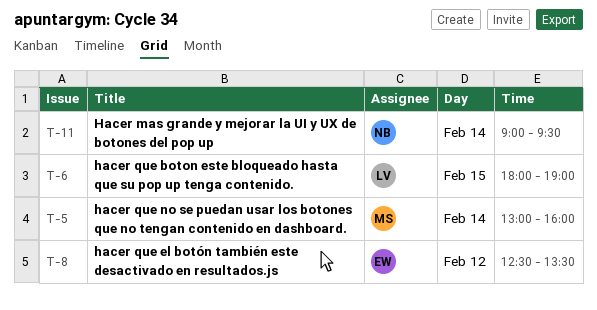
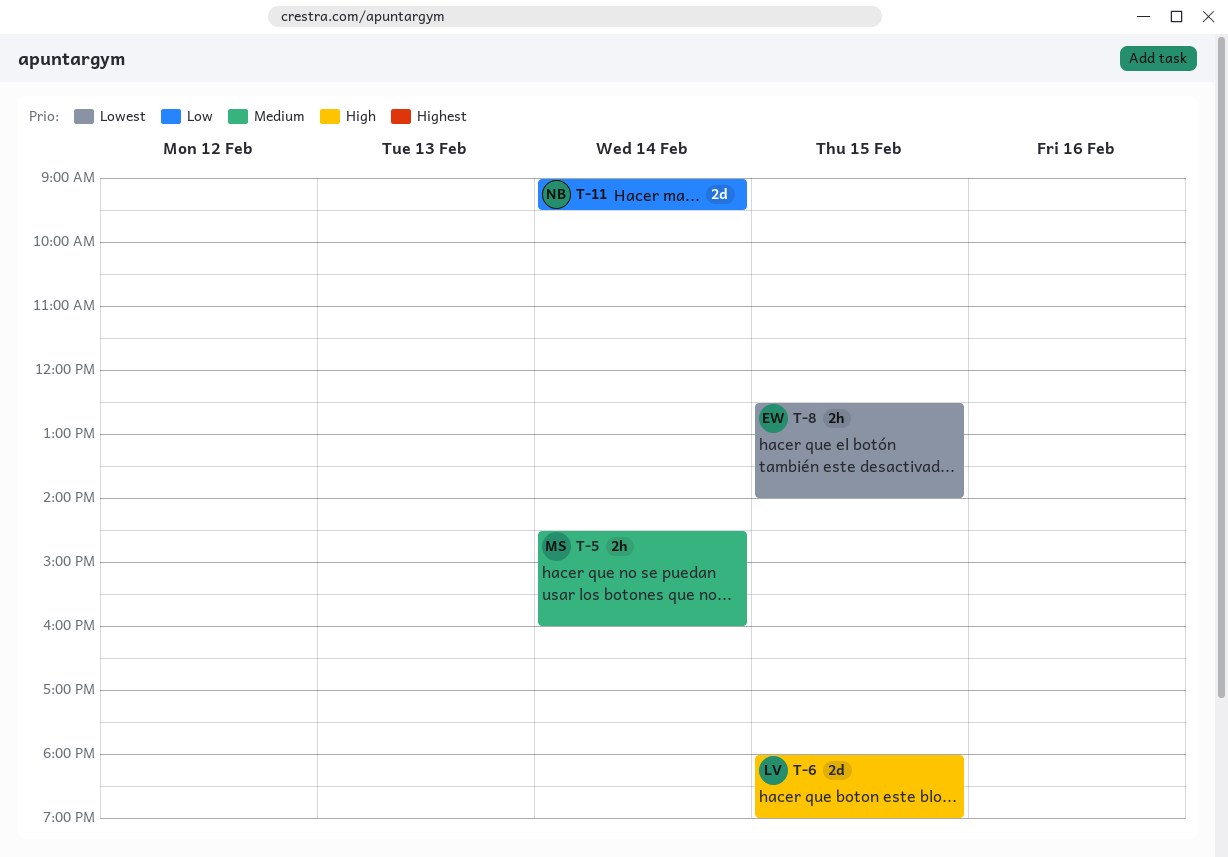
T-5, begins: 13:00 -> 14:30
T-8, day: Feb 12 -> Feb 15
T-8, ends: 13:30 -> 14:00

